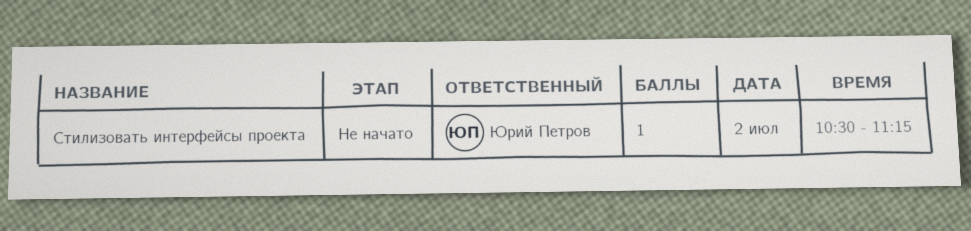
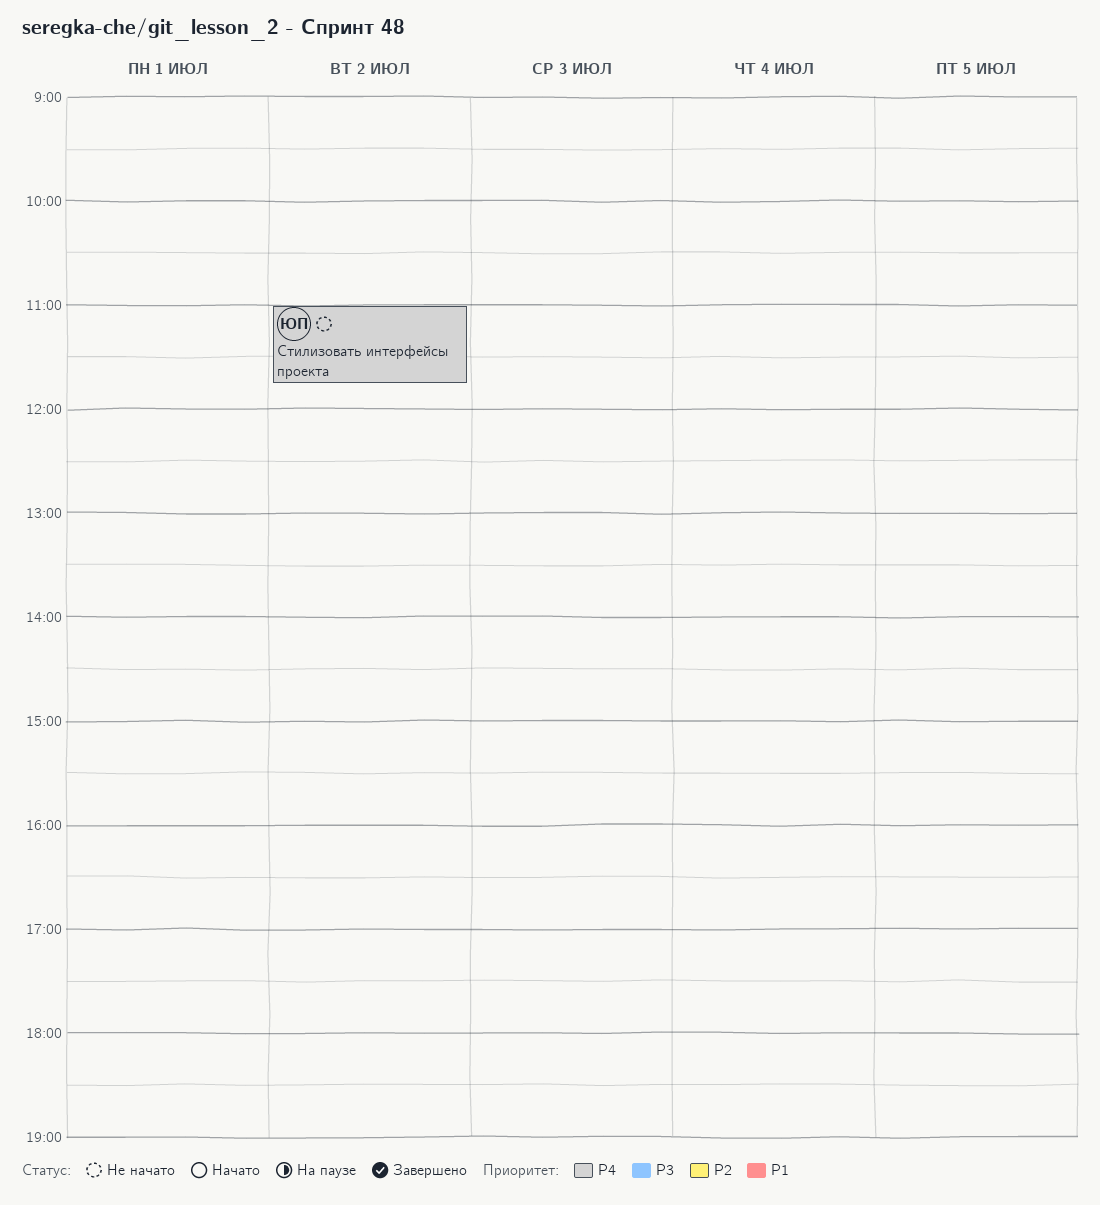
Стилизовать интерфейсы проекта, begins: 10:30 -> 11:00
Стилизовать интерфейсы проекта, ends: 11:15 -> 11:45

